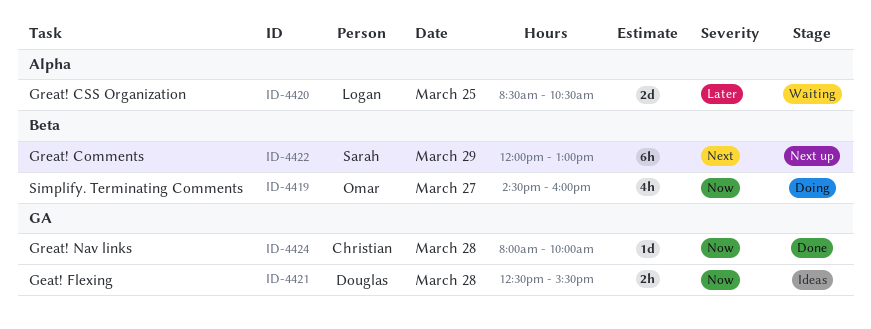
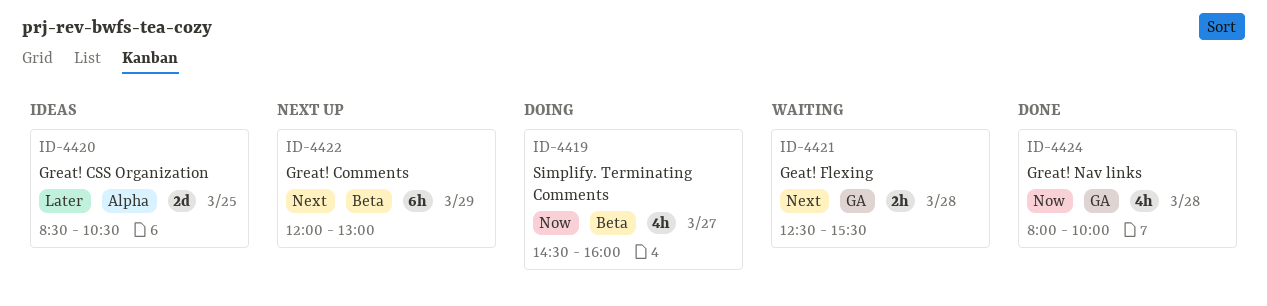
ID-4420, status: Waiting -> Ideas
ID-4421, status: Ideas -> Waiting
ID-4421, priority: Now -> Next
ID-4424, estimate: 1d -> 4h

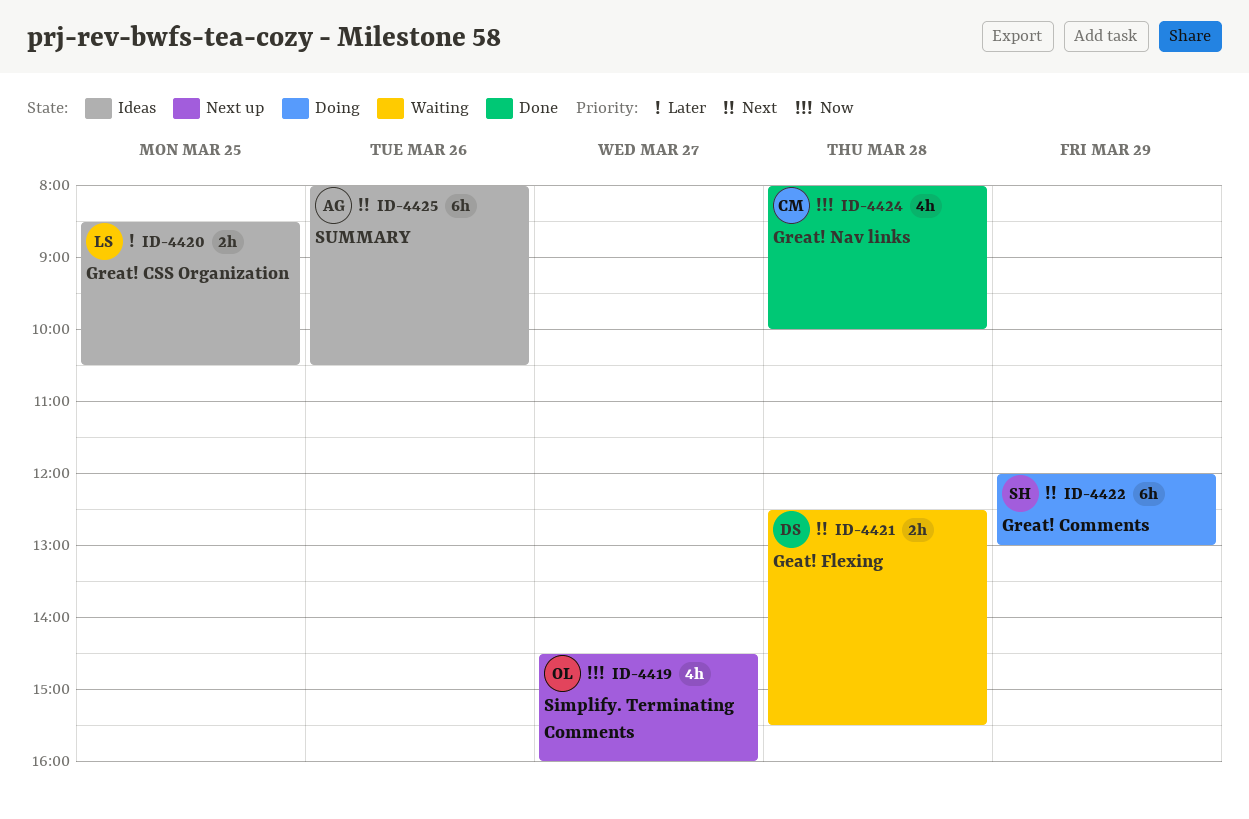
ID-4419, status: Doing -> Next up
ID-4420, estimate: 2d -> 2h
ID-4422, status: Next up -> Doing
ID-4425: none -> present

